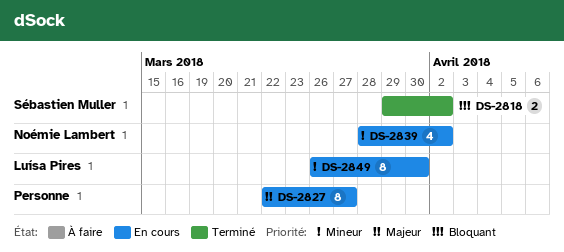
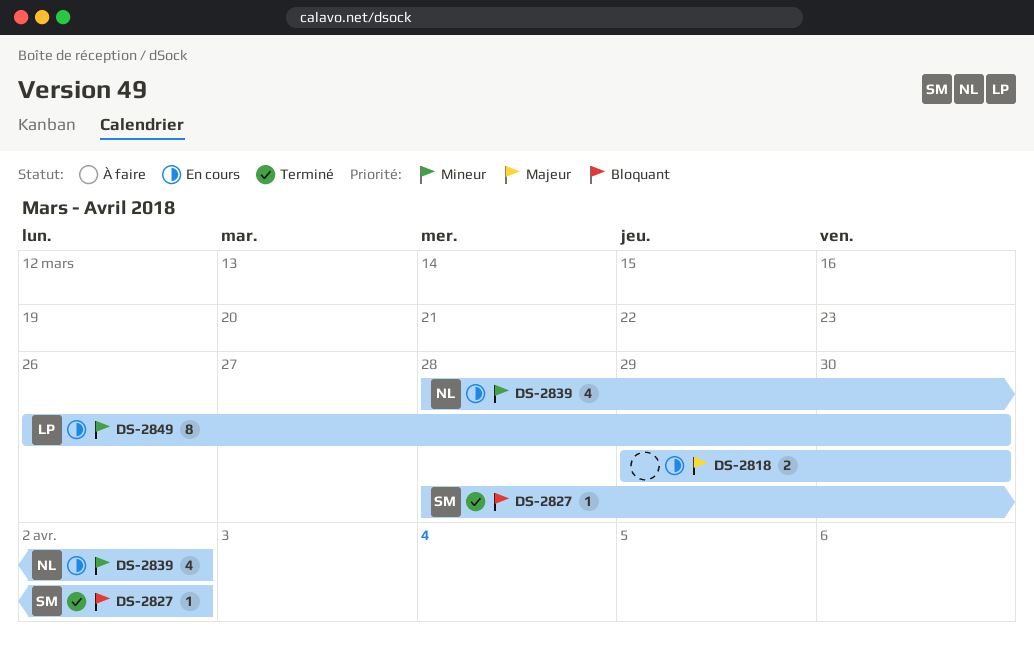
DS-2818, status: Terminé -> En cours
DS-2818, owner: Sébastien Muller -> none
DS-2818, priority: Bloquant -> Majeur
DS-2818, due: Apr 2 -> Mar 30
DS-2827, status: En cours -> Terminé
DS-2827, owner: none -> Sébastien Muller
DS-2827, priority: Majeur -> Bloquant
DS-2827, estimate: 8 -> 1
DS-2827, start: Mar 22 -> Mar 28
DS-2827, due: Mar 27 -> Apr 2

